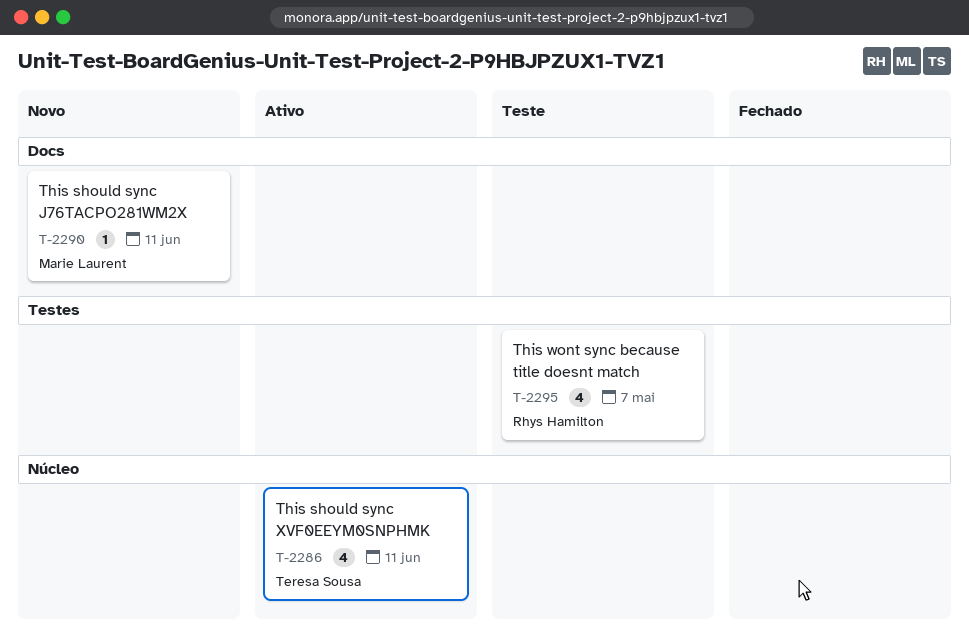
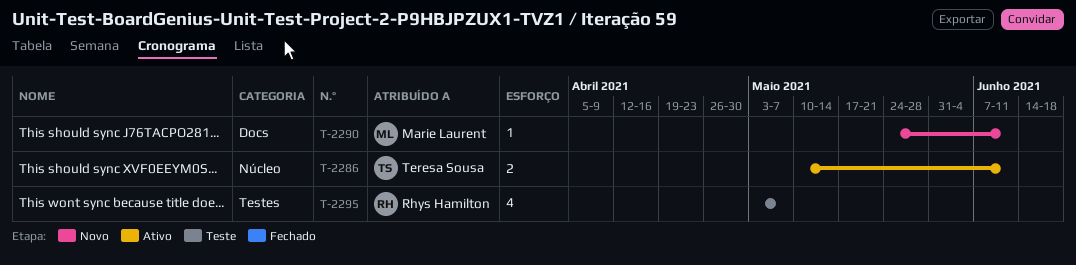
T-2286, estimate: 4 -> 2

